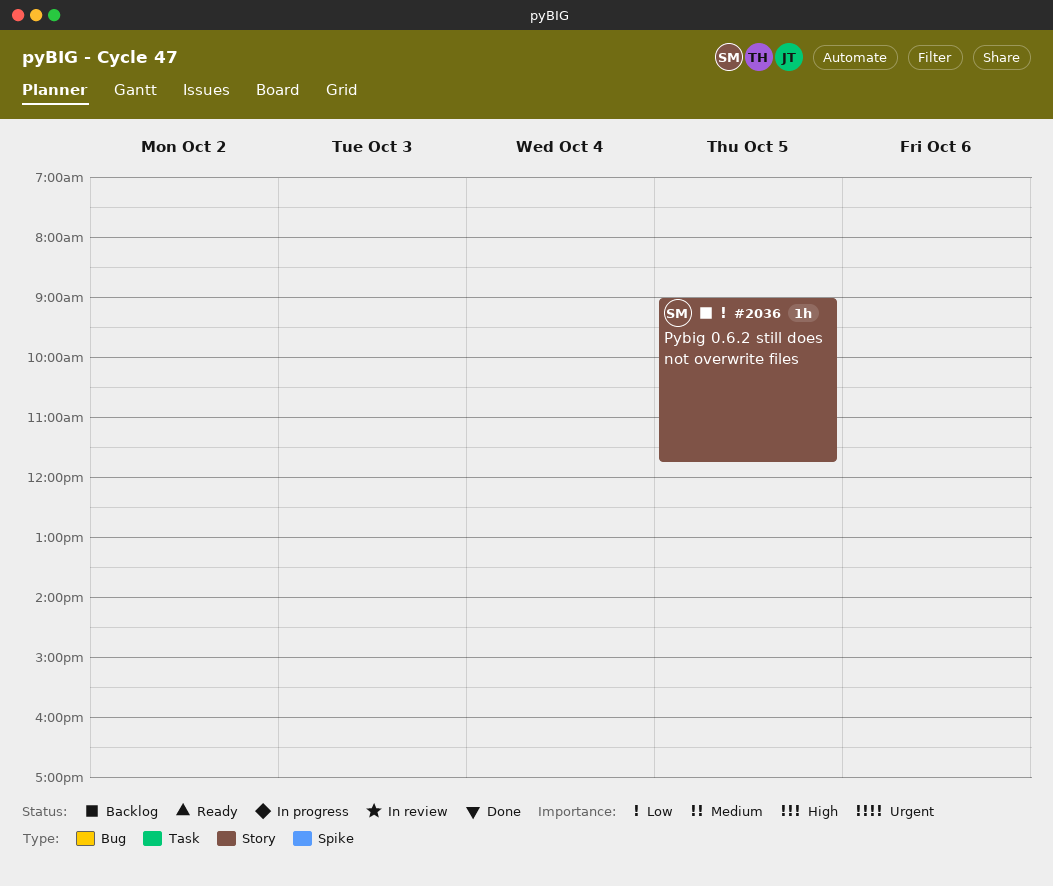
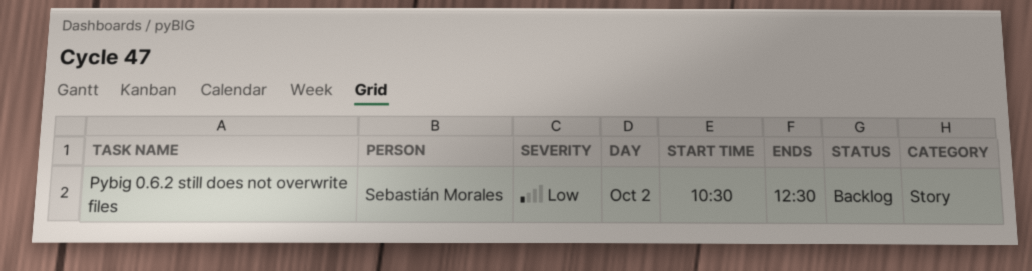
Pybig 0.6.2 still does not overwrite files, day: Oct 5 -> Oct 2
Pybig 0.6.2 still does not overwrite files, begins: 09:00 -> 10:30
Pybig 0.6.2 still does not overwrite files, ends: 11:45 -> 12:30

